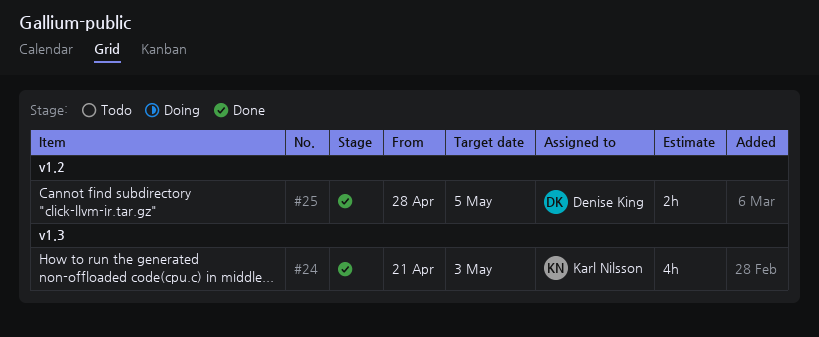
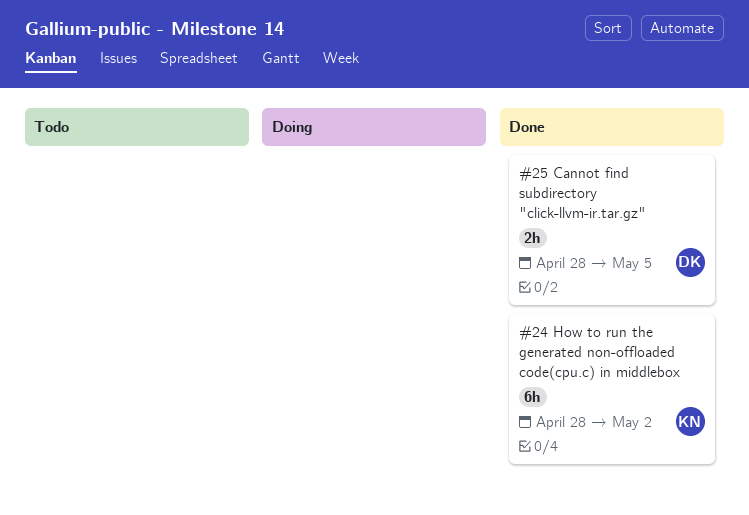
#24, estimate: 4h -> 6h
#24, start: Apr 21 -> Apr 28
#24, due: May 3 -> May 2

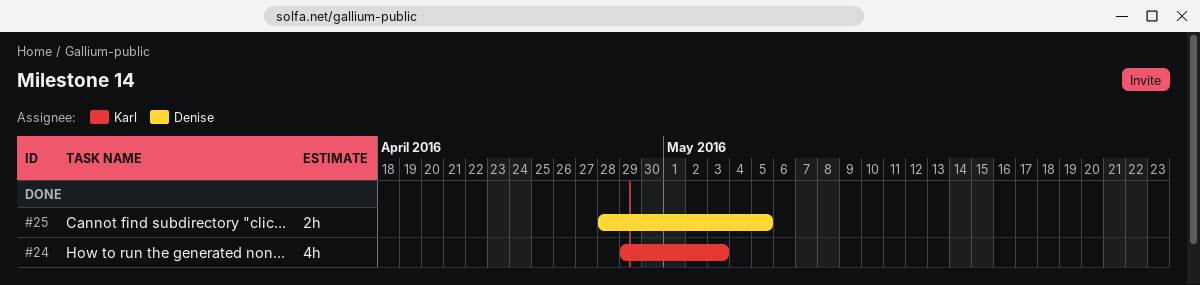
#24, estimate: 6h -> 4h
#24, start: Apr 28 -> Apr 29
#24, due: May 2 -> May 3

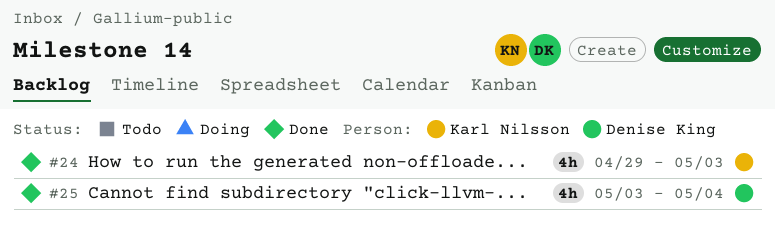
#25, estimate: 2h -> 4h
#25, start: Apr 28 -> May 3
#25, due: May 5 -> May 4

